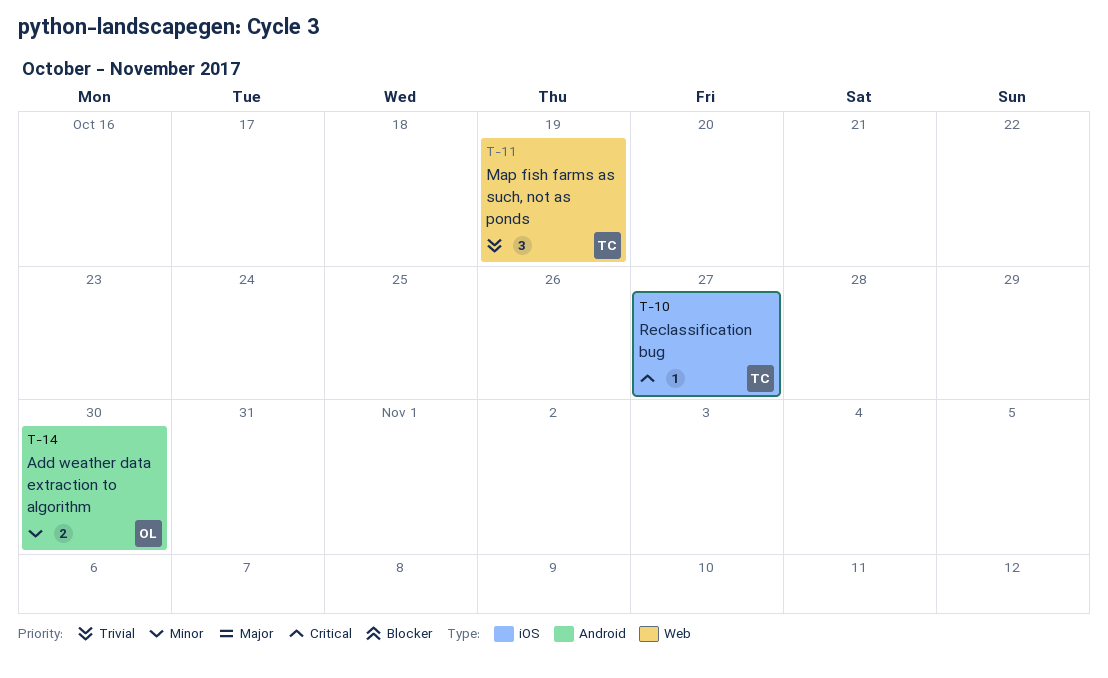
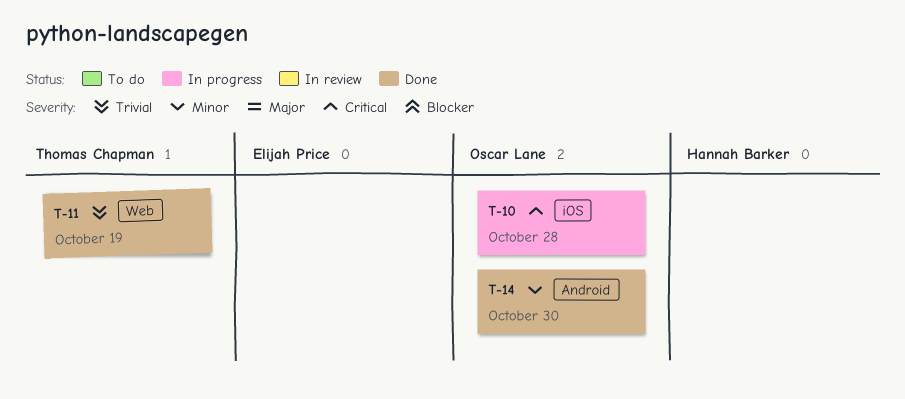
T-10, owner: Thomas Chapman -> Oscar Lane
T-10, due: Oct 27 -> Oct 28

